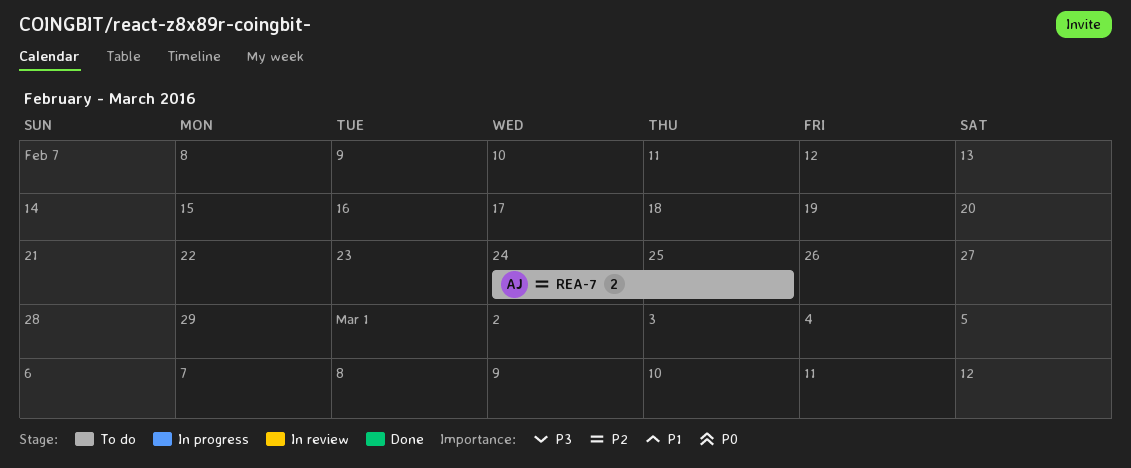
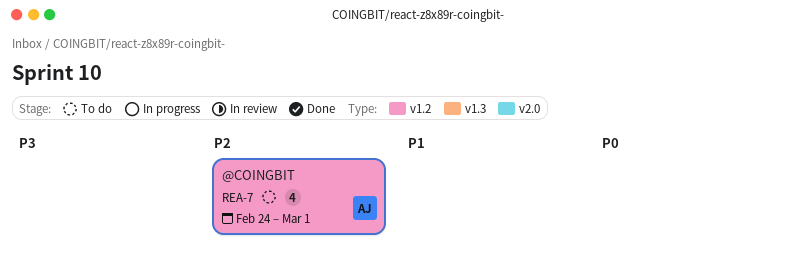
REA-7, estimate: 2 -> 4
REA-7, due: Feb 25 -> Mar 1

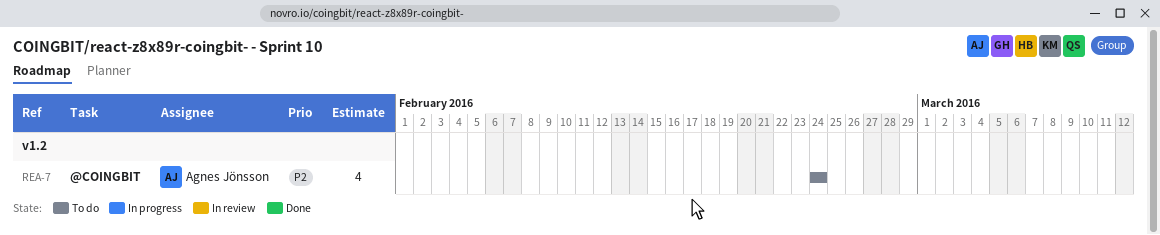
REA-7, due: Mar 1 -> Feb 24

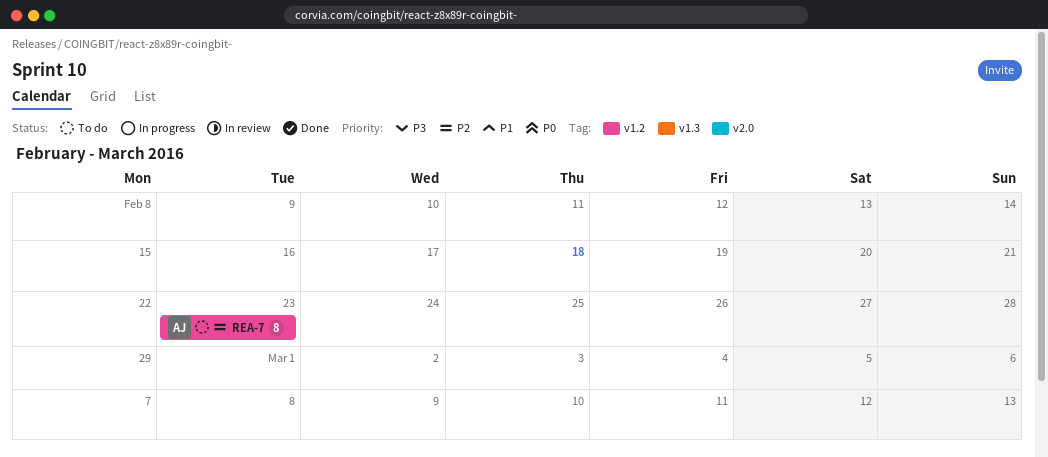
REA-7, estimate: 4 -> 8
REA-7, start: Feb 24 -> Feb 23
REA-7, due: Feb 24 -> Feb 23

